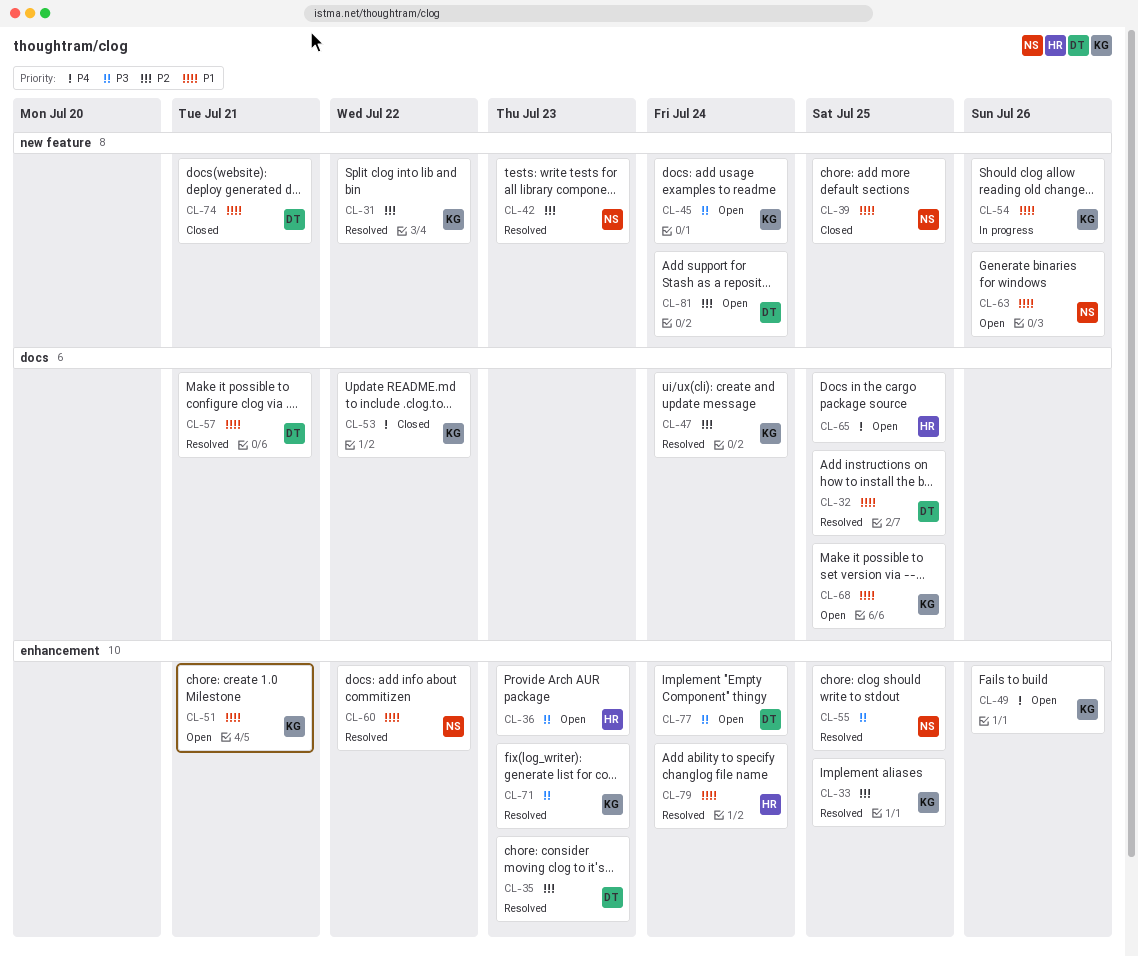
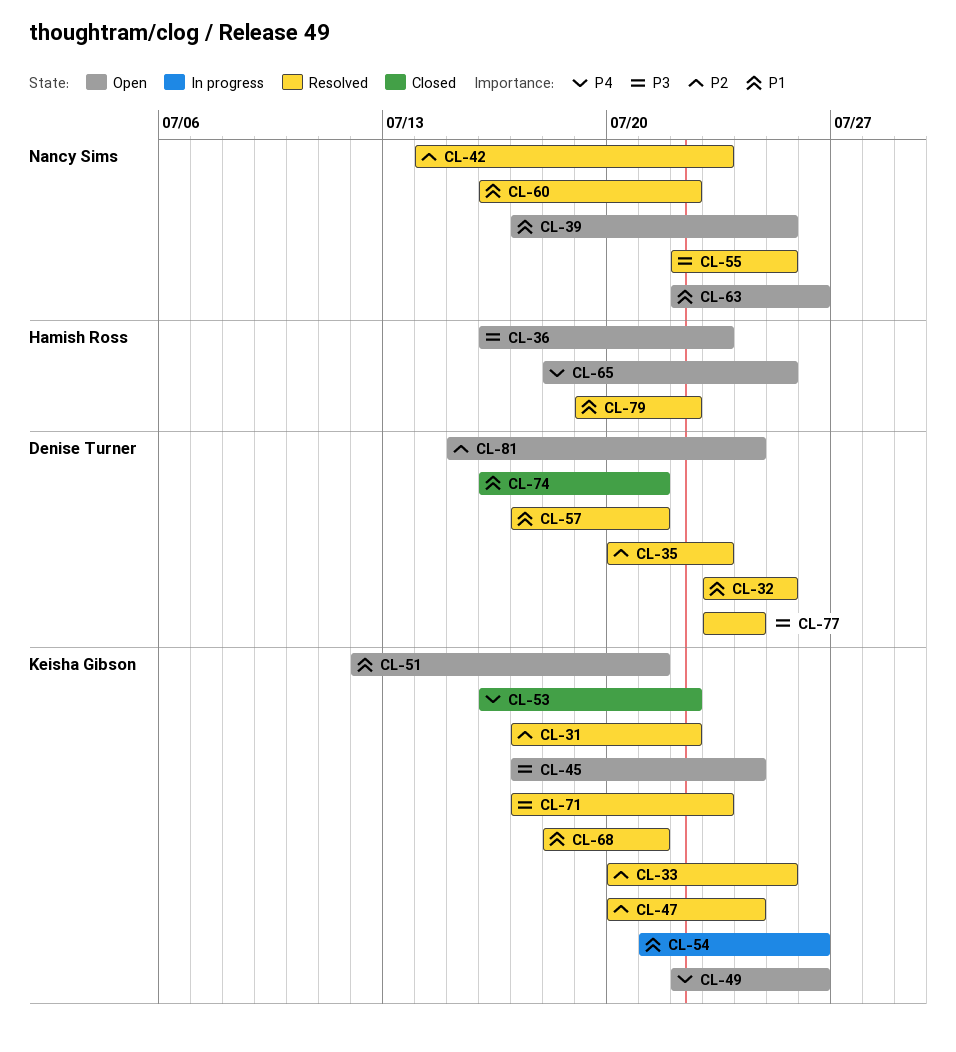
CL-39, status: Closed -> Open
CL-68, status: Open -> Resolved
CL-68, due: Jul 25 -> Jul 21
CL-77, status: Open -> Resolved
CL-79, due: Jul 24 -> Jul 22

